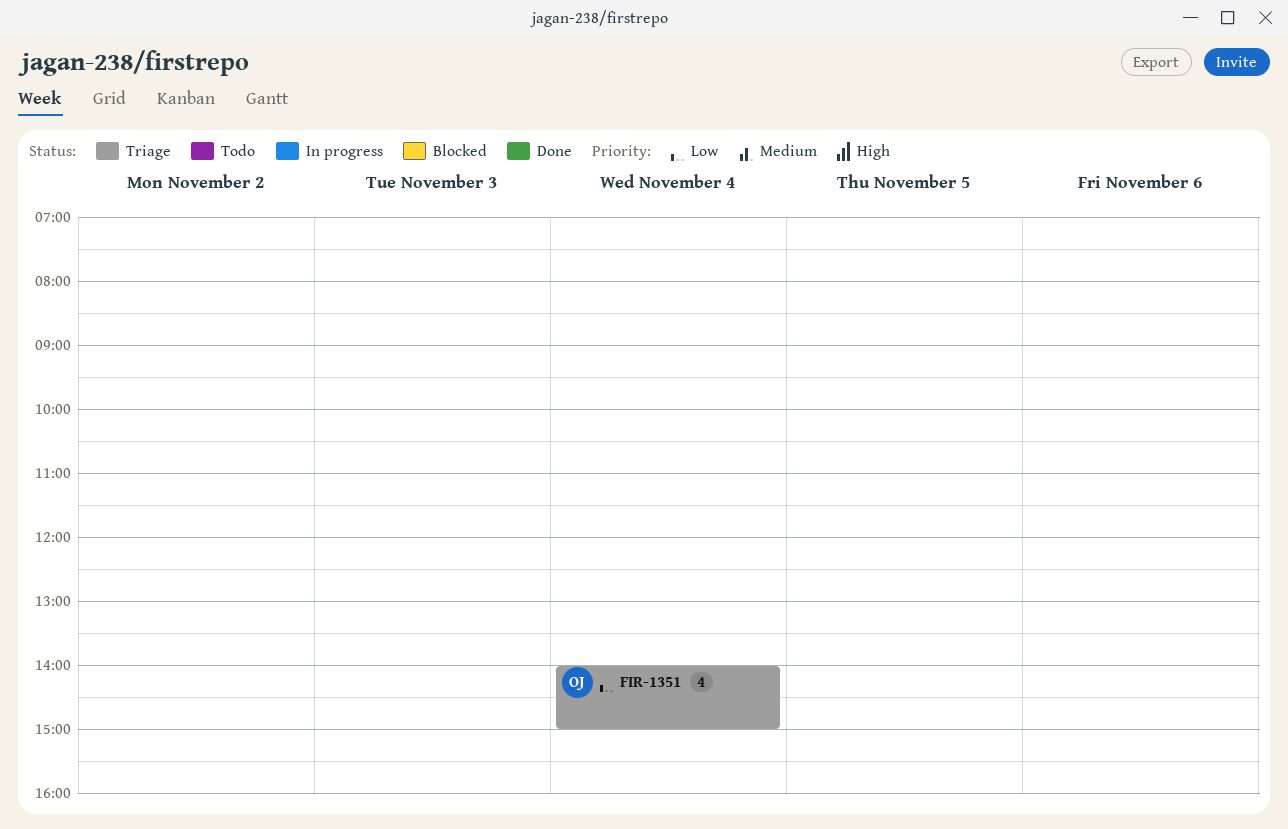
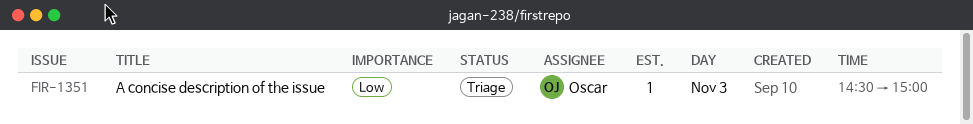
FIR-1351, estimate: 4 -> 1
FIR-1351, day: Nov 4 -> Nov 3
FIR-1351, begins: 14:00 -> 14:30

